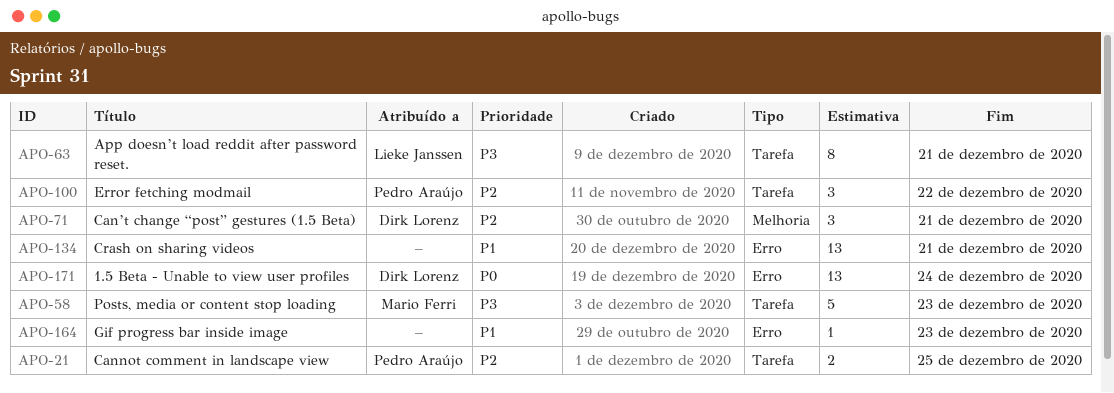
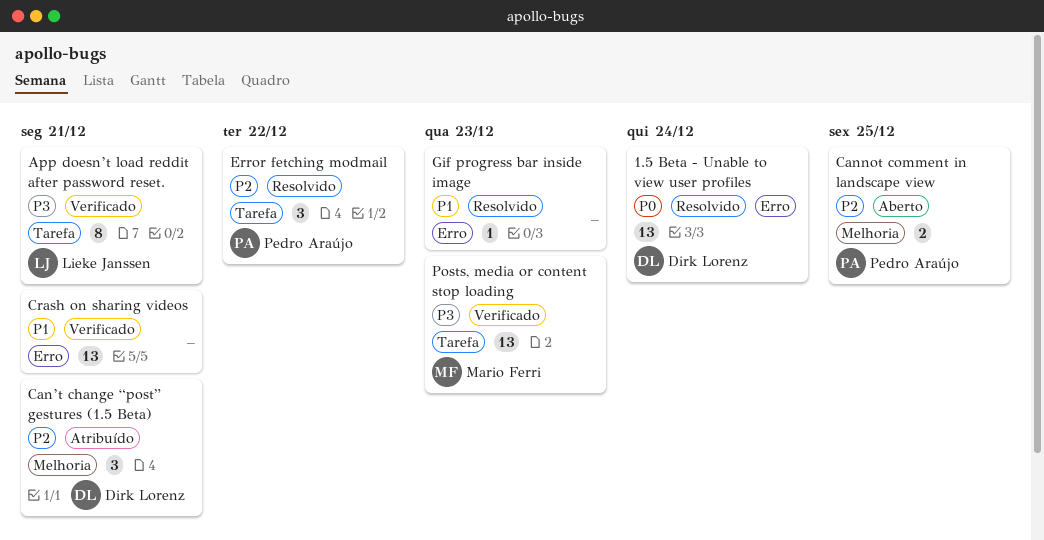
Cannot comment in landscape view, label: Tarefa -> Melhoria
Posts, media or content stop loading, estimate: 5 -> 13

